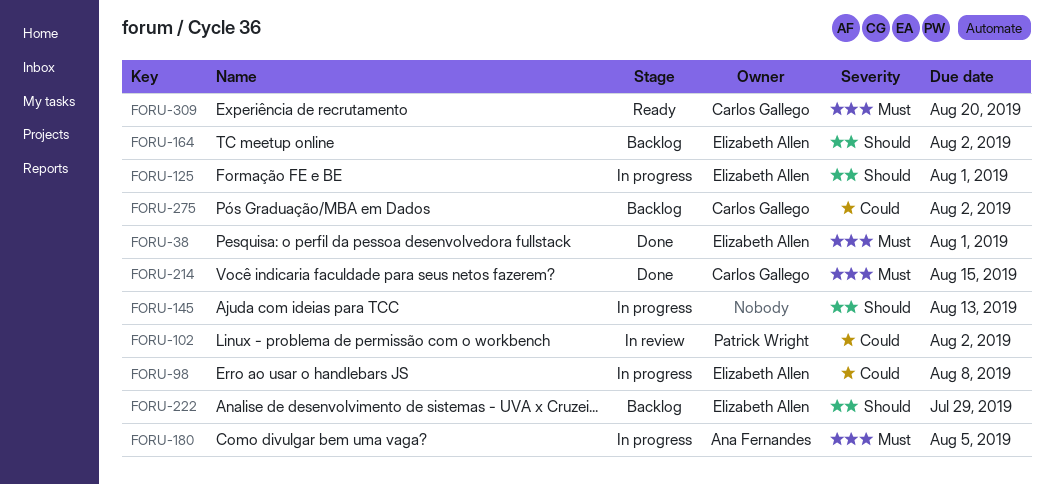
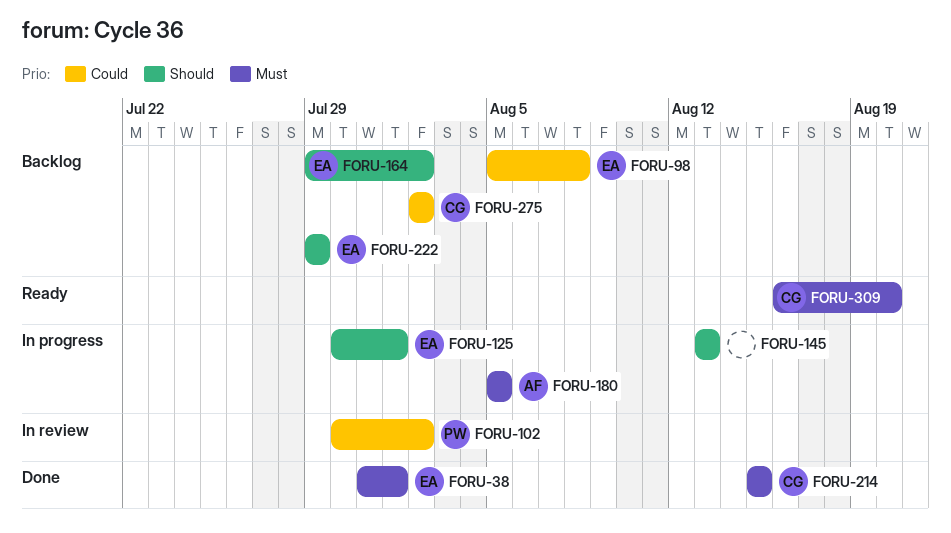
FORU-98, status: In progress -> Backlog

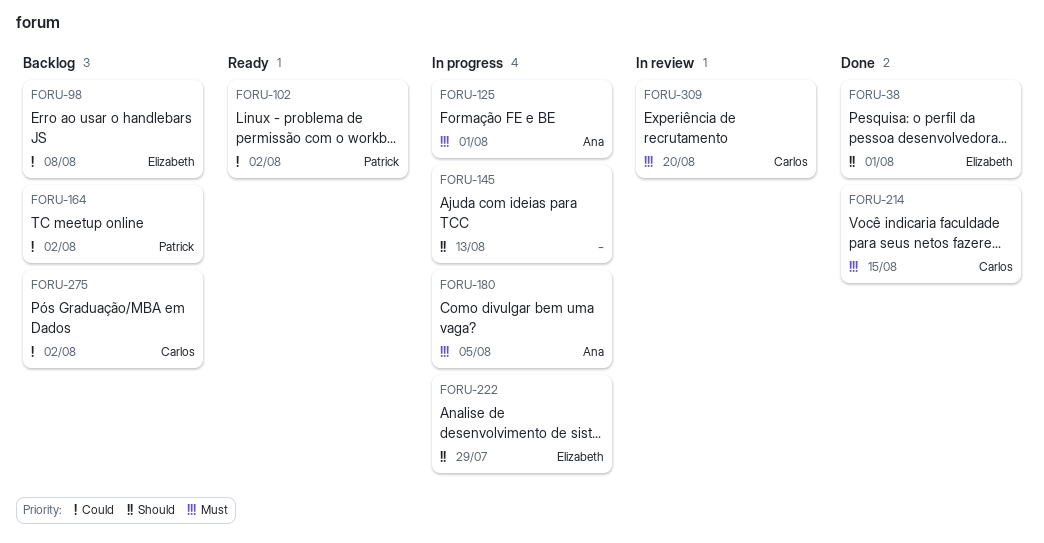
FORU-38, priority: Must -> Should
FORU-102, status: In review -> Ready
FORU-125, owner: Elizabeth -> Ana
FORU-125, priority: Should -> Must
FORU-164, owner: Elizabeth -> Patrick
FORU-164, priority: Should -> Could
FORU-222, status: Backlog -> In progress
FORU-309, status: Ready -> In review

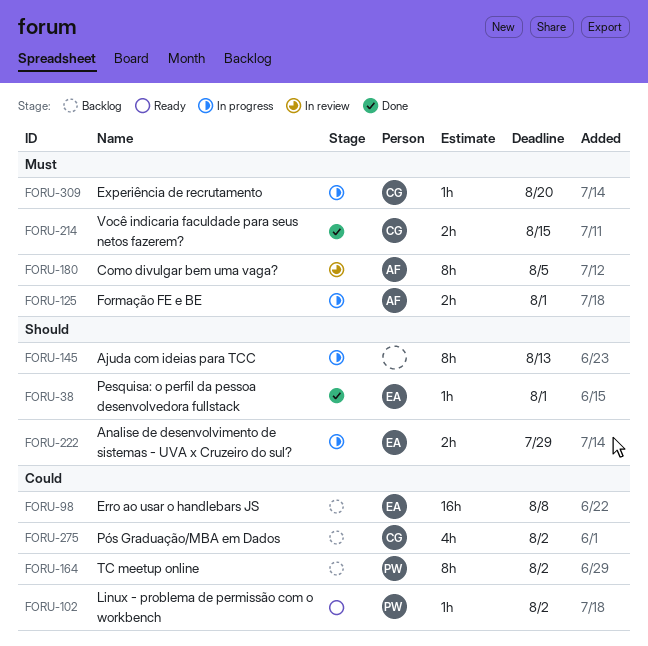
FORU-180, status: In progress -> In review
FORU-309, status: In review -> In progress

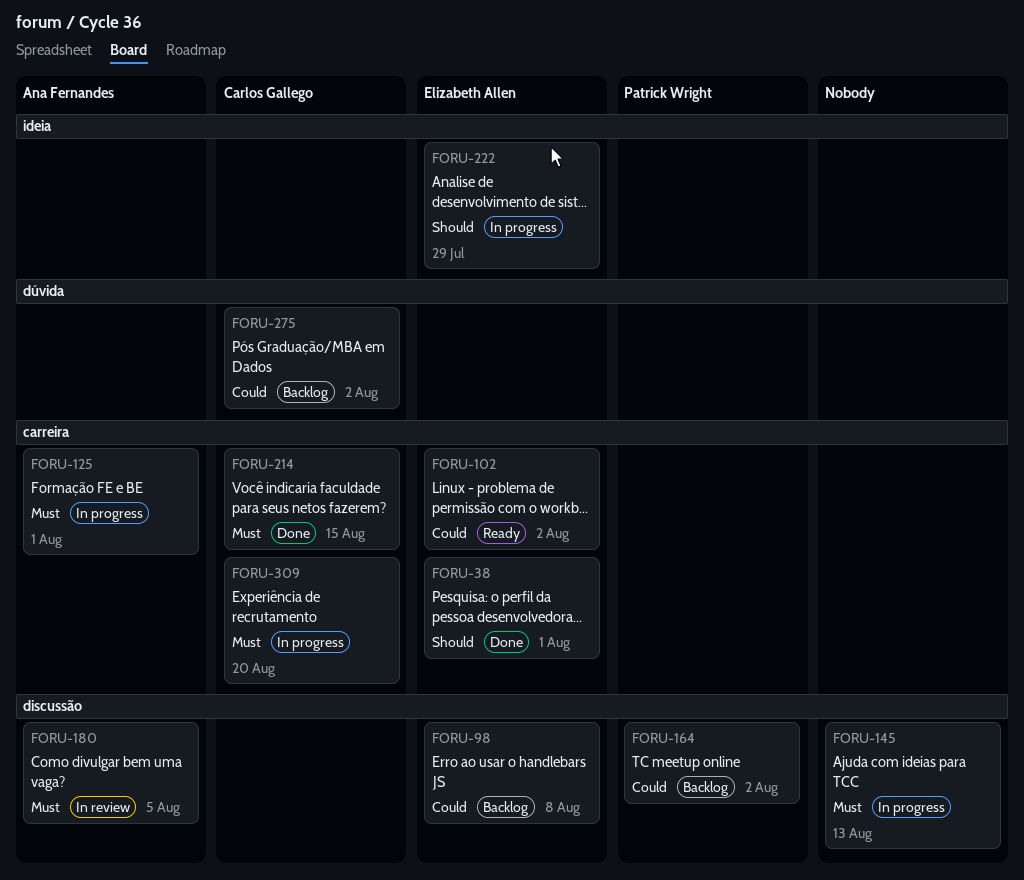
FORU-102, owner: Patrick Wright -> Elizabeth Allen
FORU-145, priority: Should -> Must

